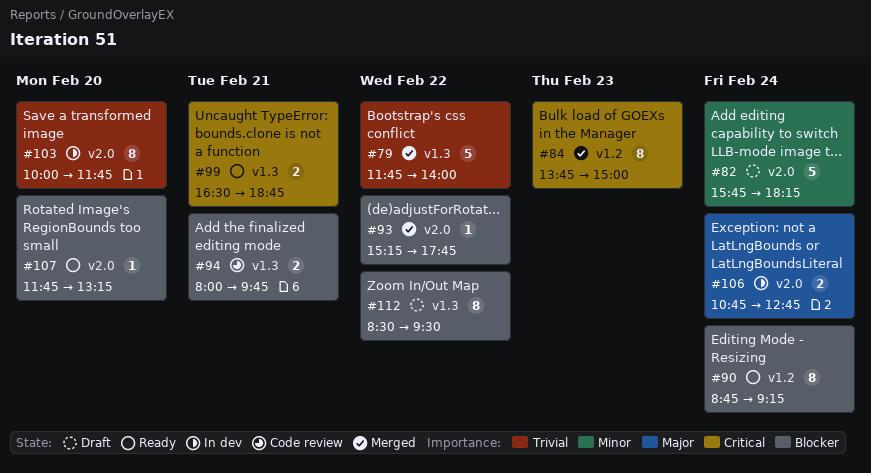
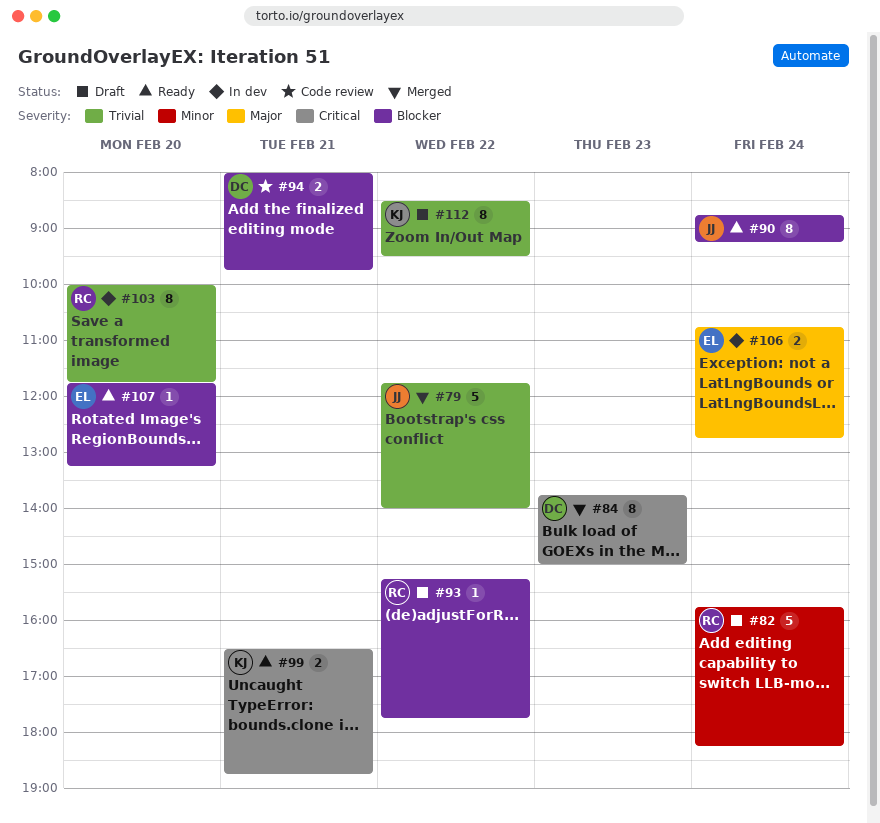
#93, status: Merged -> Draft
#112, priority: Blocker -> Trivial

